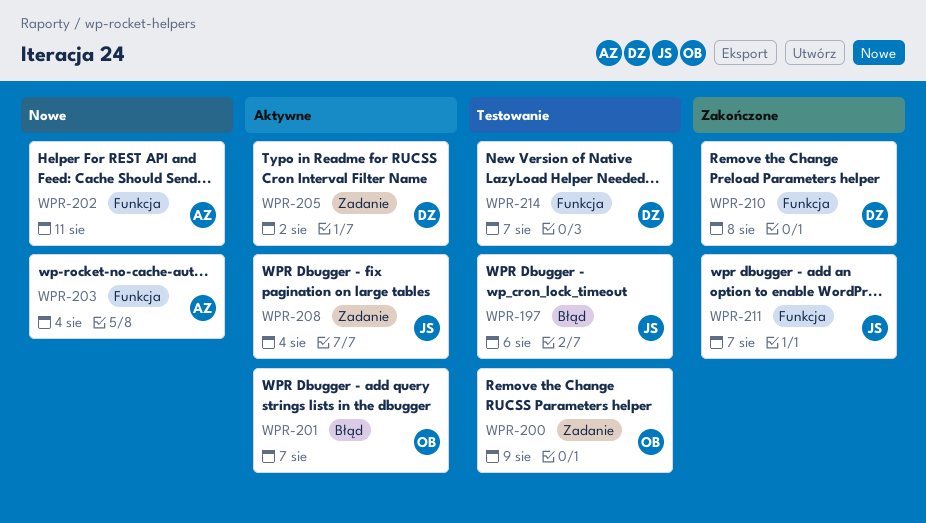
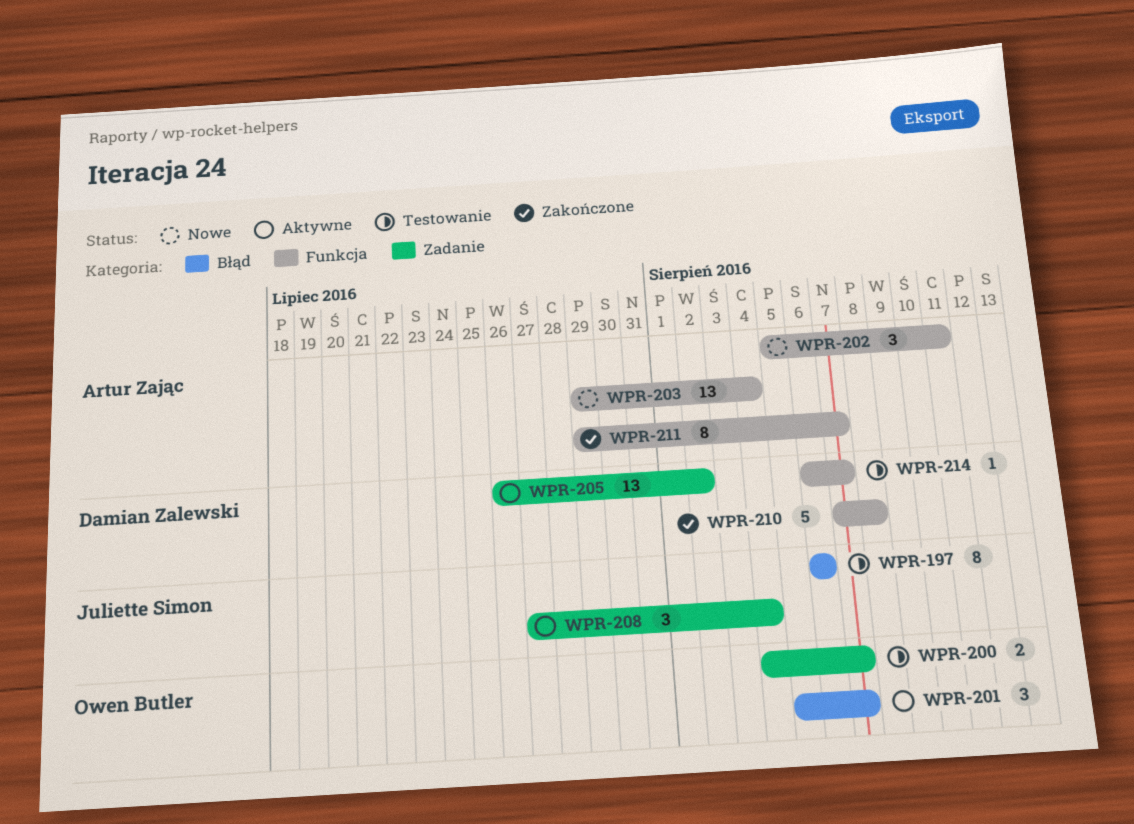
WPR-200, due: Aug 9 -> Aug 7
WPR-211, owner: Juliette Simon -> Artur Zając

